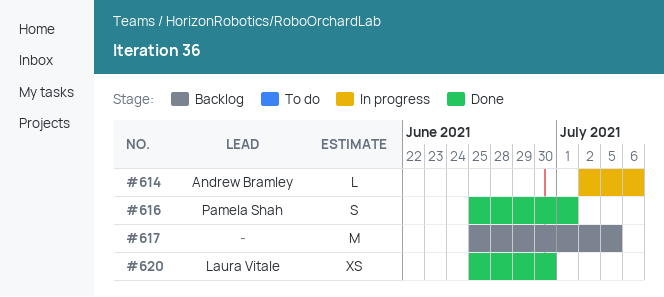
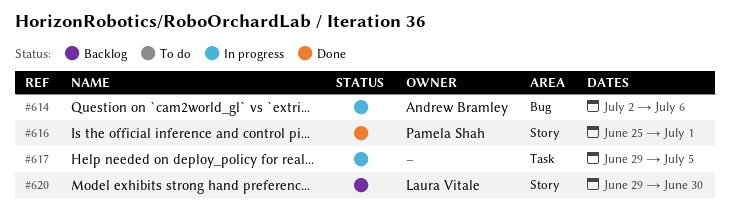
#617, status: Backlog -> In progress
#617, start: Jun 25 -> Jun 29
#620, status: Done -> Backlog
#620, start: Jun 25 -> Jun 29

